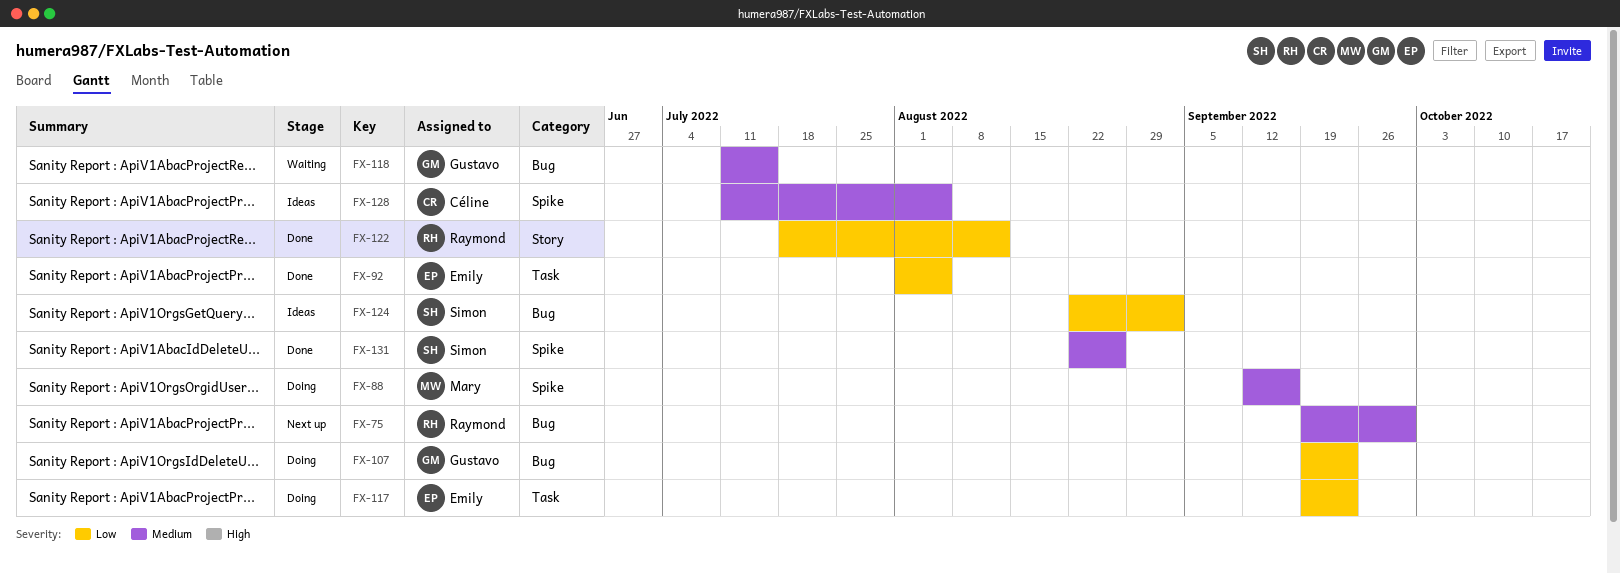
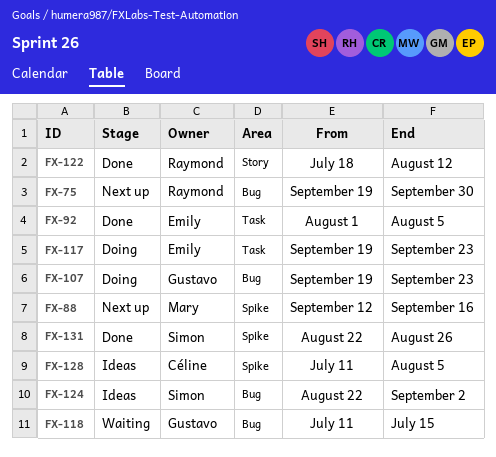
FX-88, status: Doing -> Next up

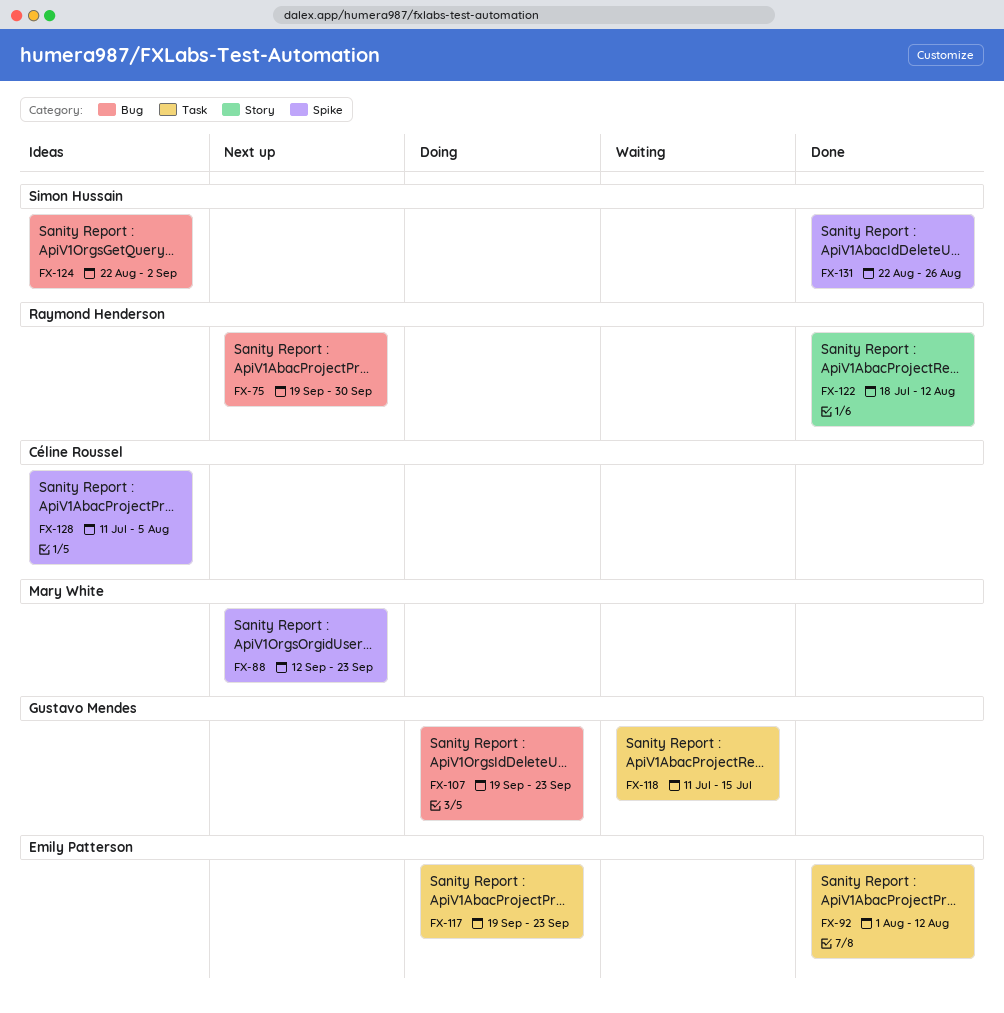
FX-88, due: Sep 16 -> Sep 23
FX-92, due: Aug 5 -> Aug 12
FX-118, label: Bug -> Task

